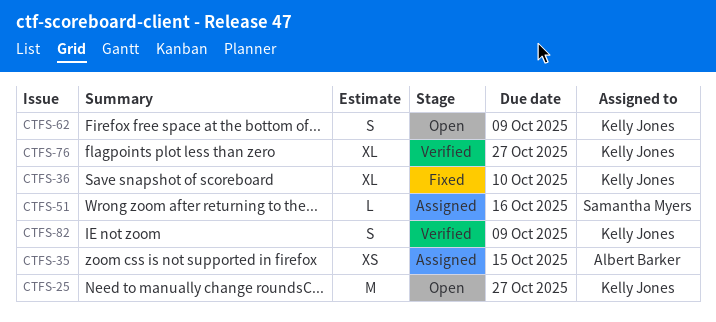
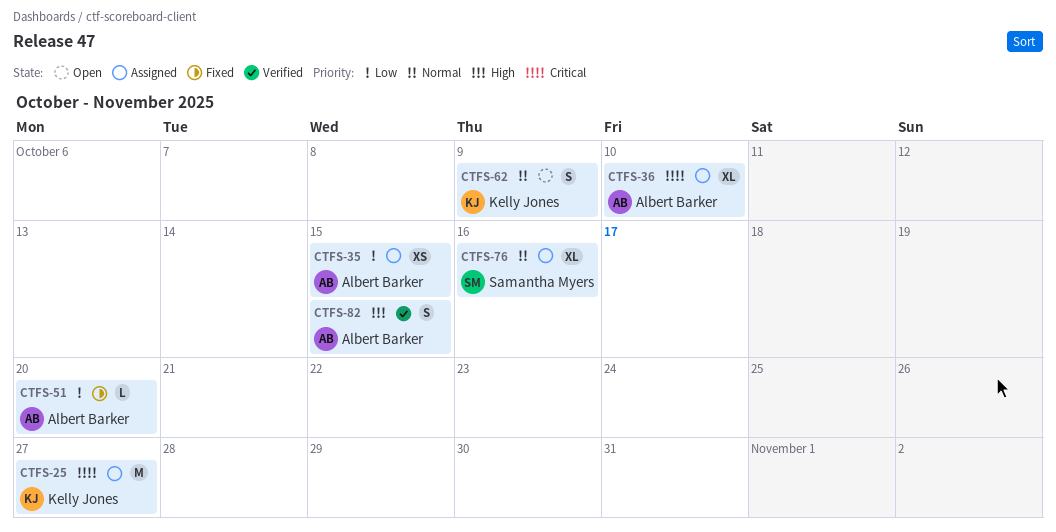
CTFS-25, status: Open -> Assigned
CTFS-36, status: Fixed -> Assigned
CTFS-36, owner: Kelly Jones -> Albert Barker
CTFS-51, status: Assigned -> Fixed
CTFS-51, owner: Samantha Myers -> Albert Barker
CTFS-51, due: Oct 16 -> Oct 20
CTFS-76, status: Verified -> Assigned
CTFS-76, owner: Kelly Jones -> Samantha Myers
CTFS-76, due: Oct 27 -> Oct 16
CTFS-82, owner: Kelly Jones -> Albert Barker
CTFS-82, due: Oct 9 -> Oct 15

